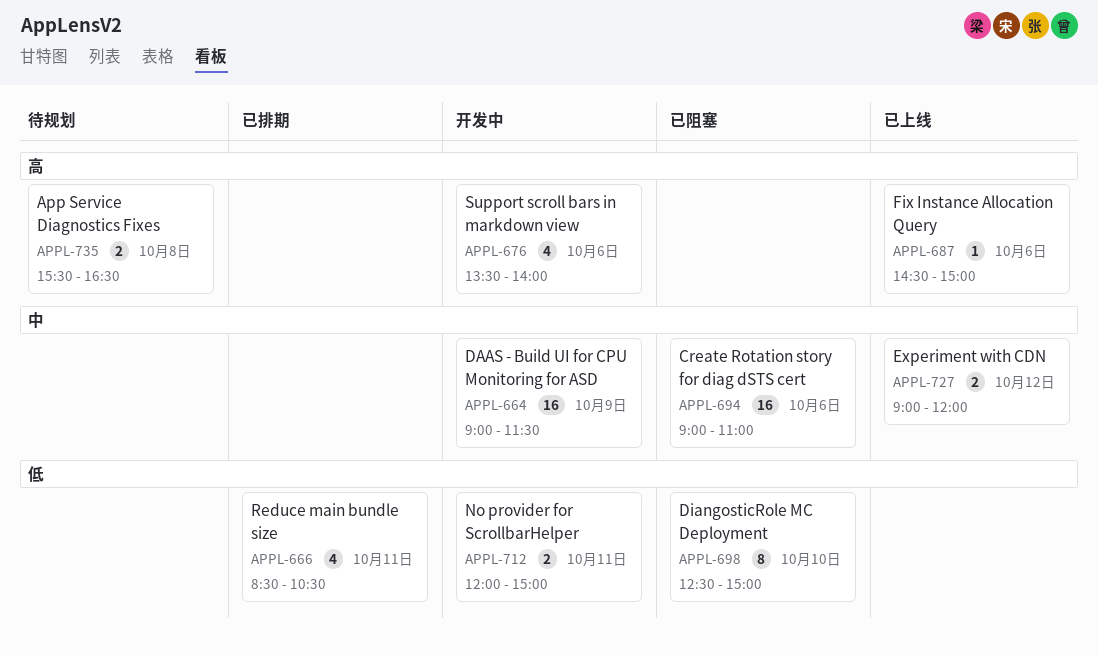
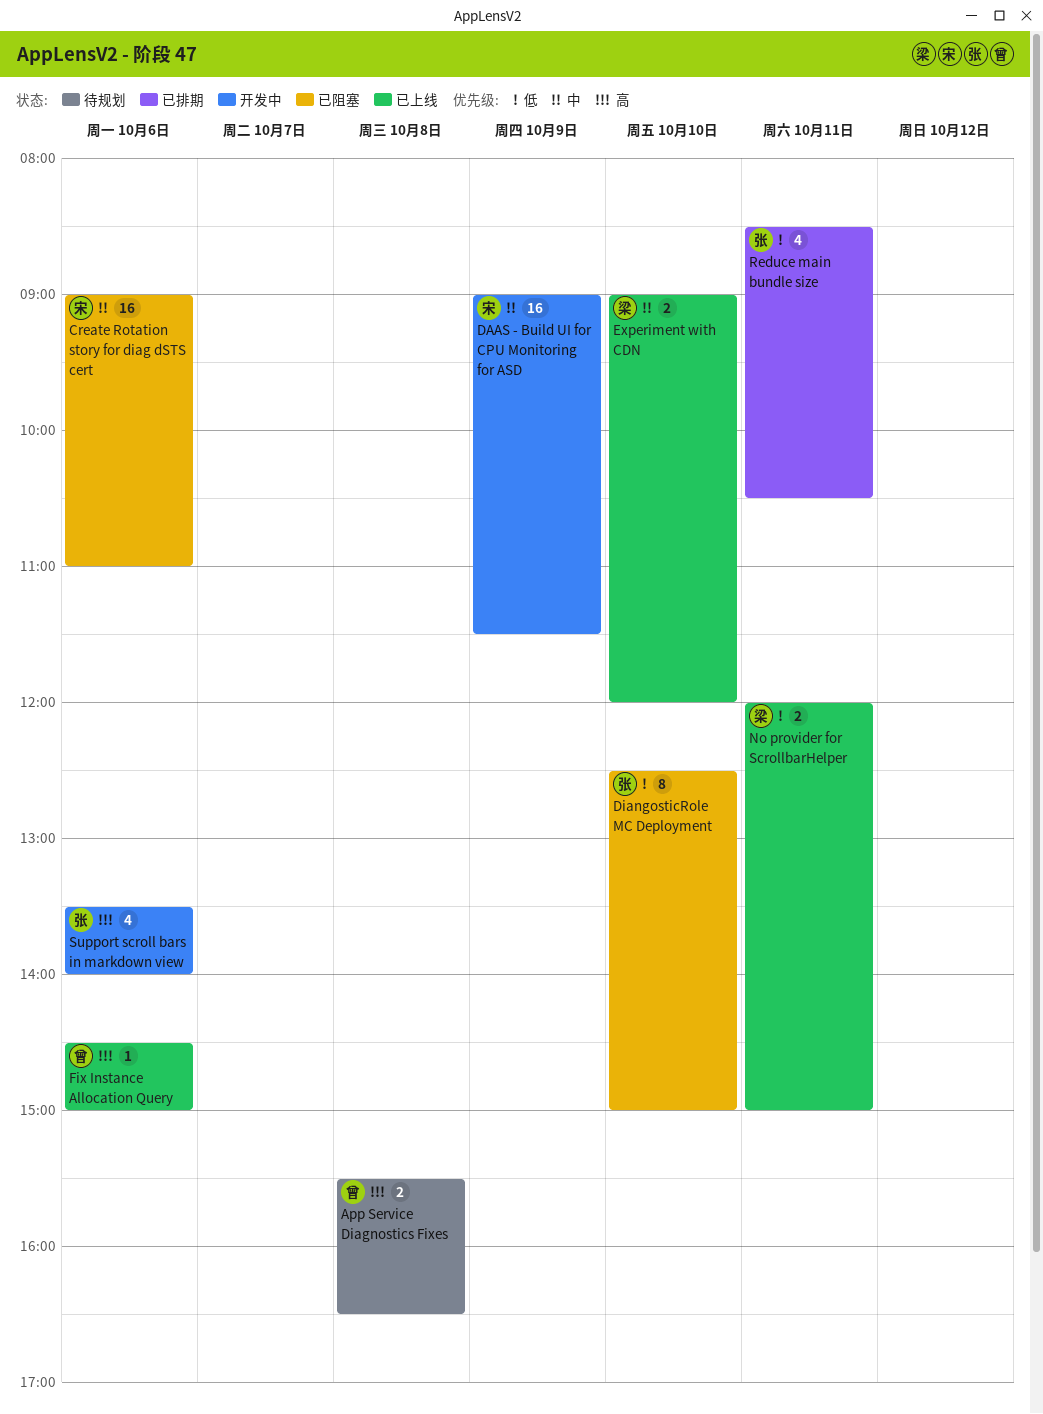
Experiment with CDN, day: Oct 12 -> Oct 10
No provider for ScrollbarHelper, status: 开发中 -> 已上线

